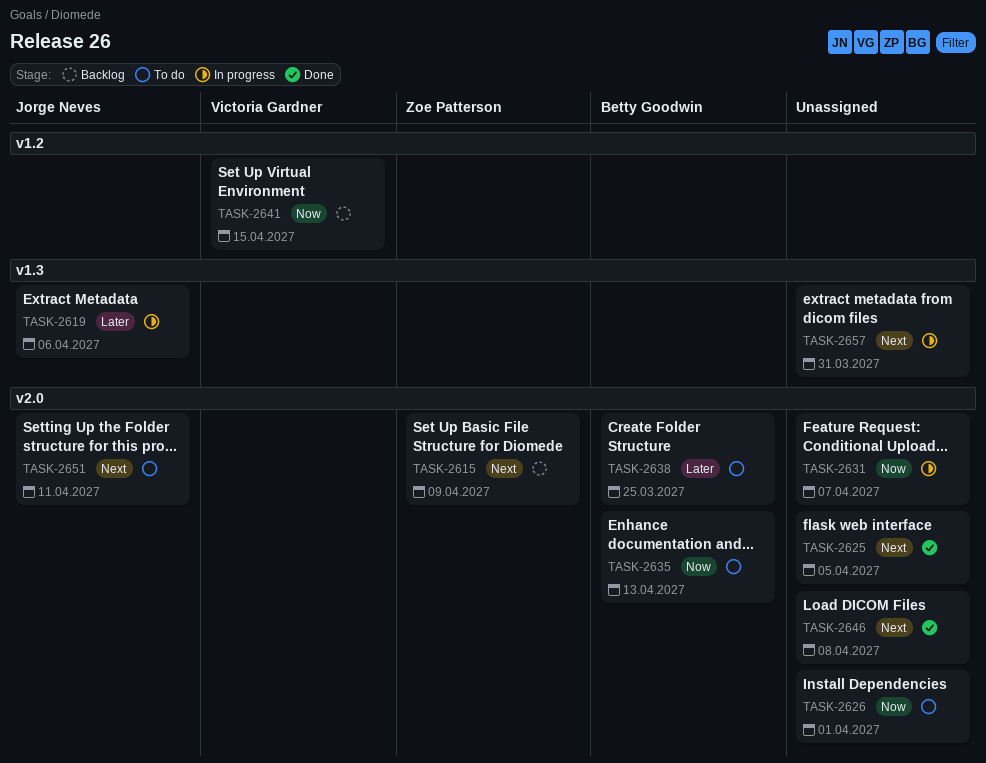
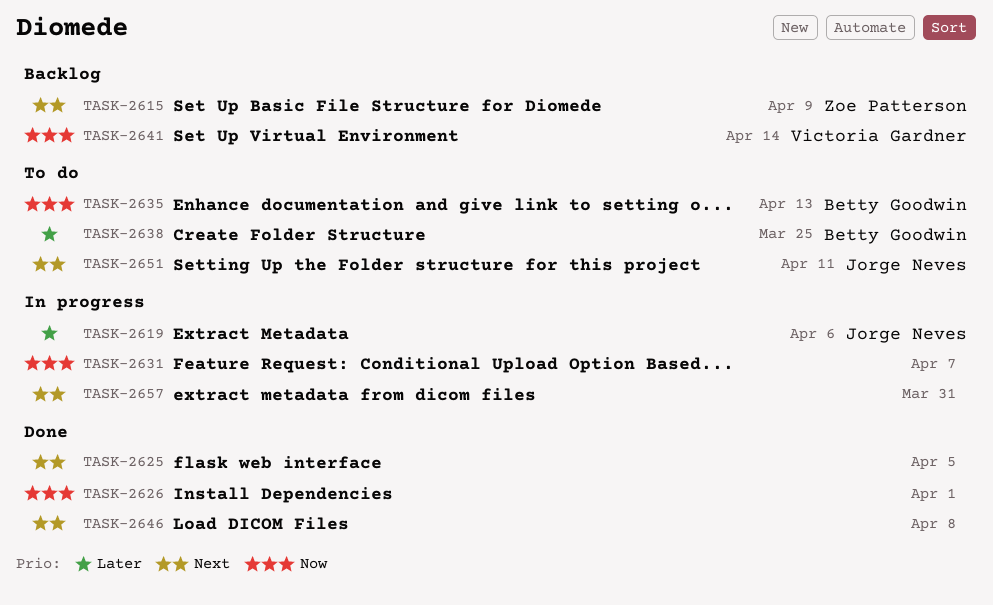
TASK-2626, status: To do -> Done
TASK-2641, due: Apr 15 -> Apr 14

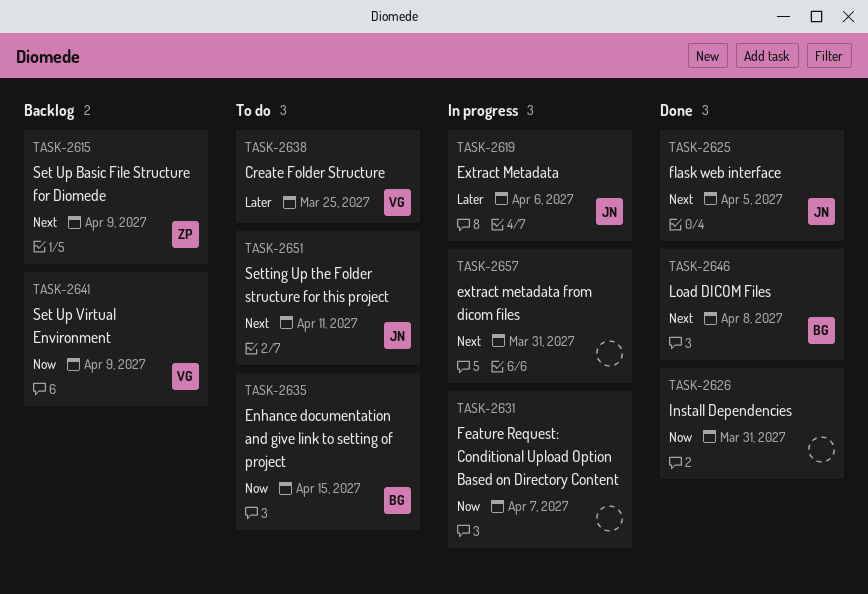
TASK-2625, owner: none -> Jorge Neves
TASK-2626, due: Apr 1 -> Mar 31
TASK-2635, due: Apr 13 -> Apr 15
TASK-2638, owner: Betty Goodwin -> Victoria Gardner
TASK-2641, due: Apr 14 -> Apr 9
TASK-2646, owner: none -> Betty Goodwin

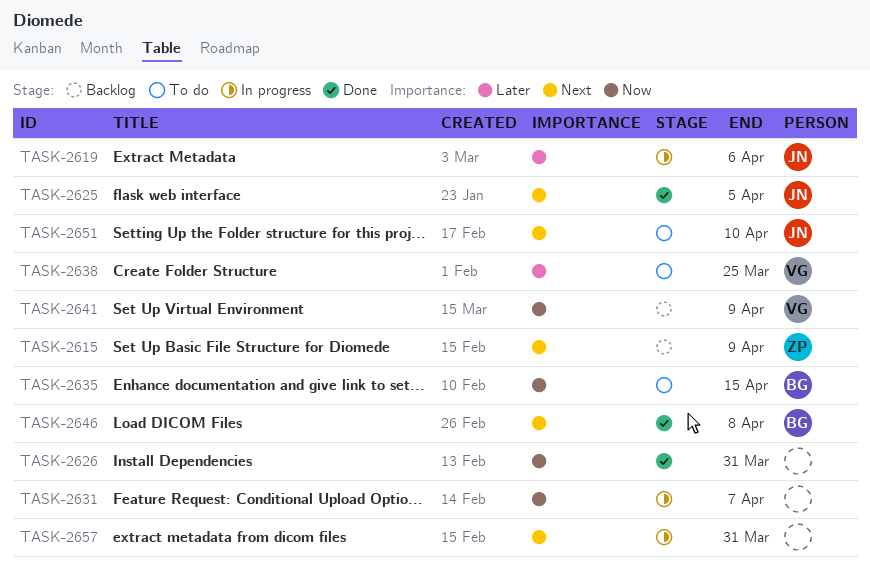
TASK-2651, due: Apr 11 -> Apr 10

